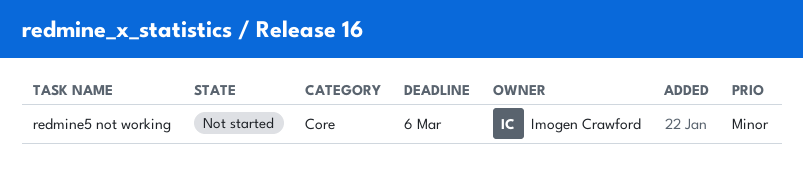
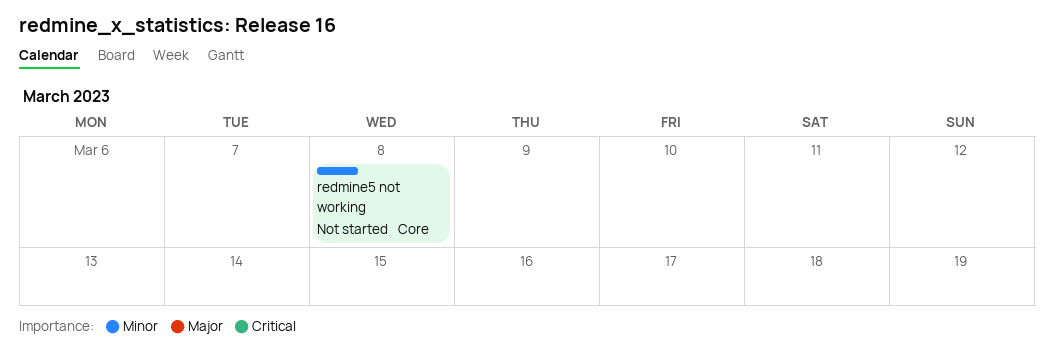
redmine5 not working, due: Mar 6 -> Mar 8

